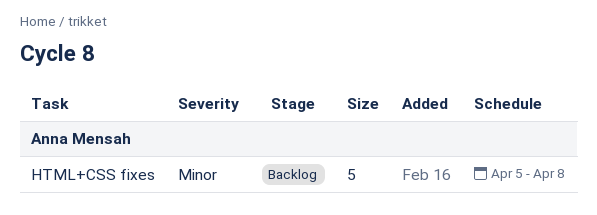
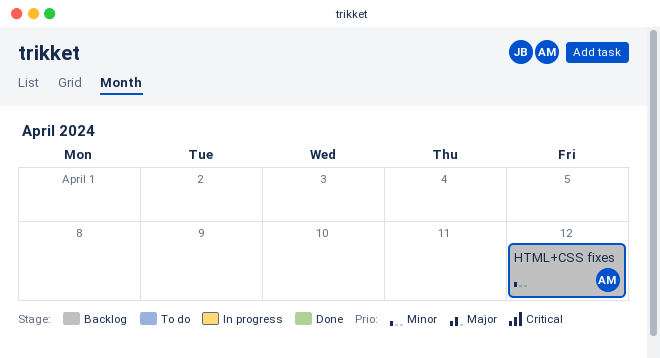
HTML+CSS fixes, due: Apr 8 -> Apr 12

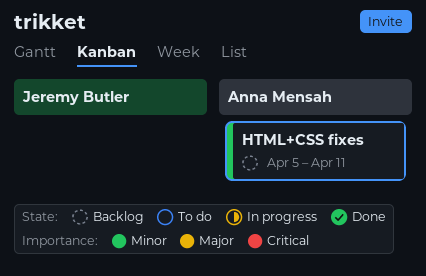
HTML+CSS fixes, due: Apr 12 -> Apr 11

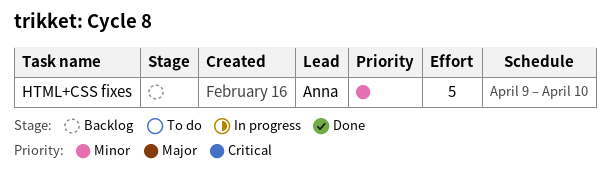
HTML+CSS fixes, start: Apr 5 -> Apr 9
HTML+CSS fixes, due: Apr 11 -> Apr 10

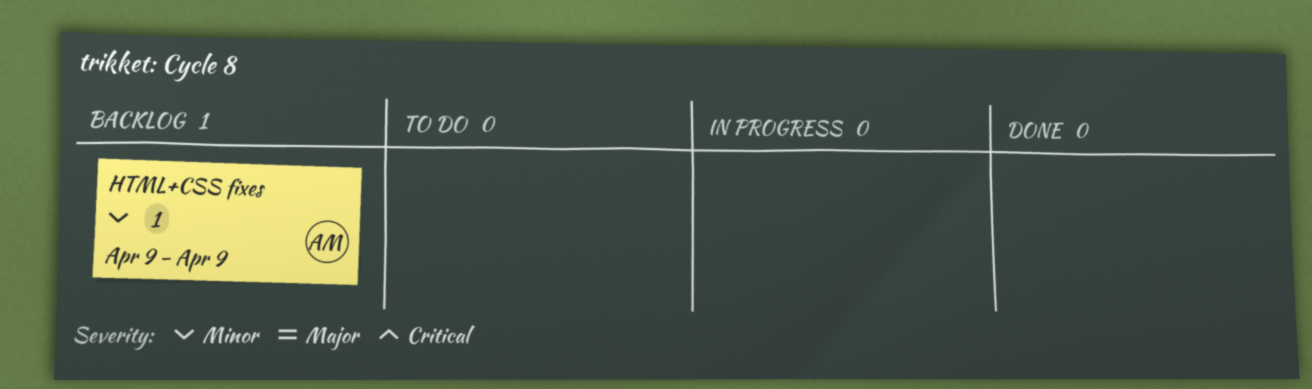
HTML+CSS fixes, estimate: 5 -> 1
HTML+CSS fixes, due: Apr 10 -> Apr 9

